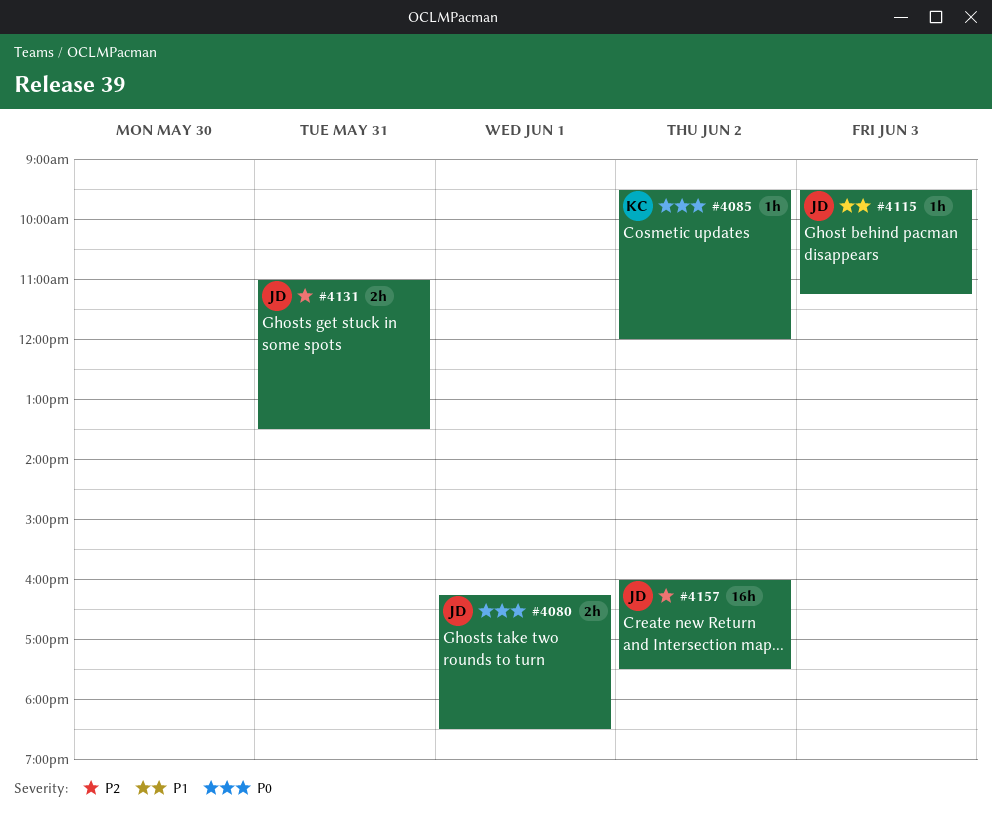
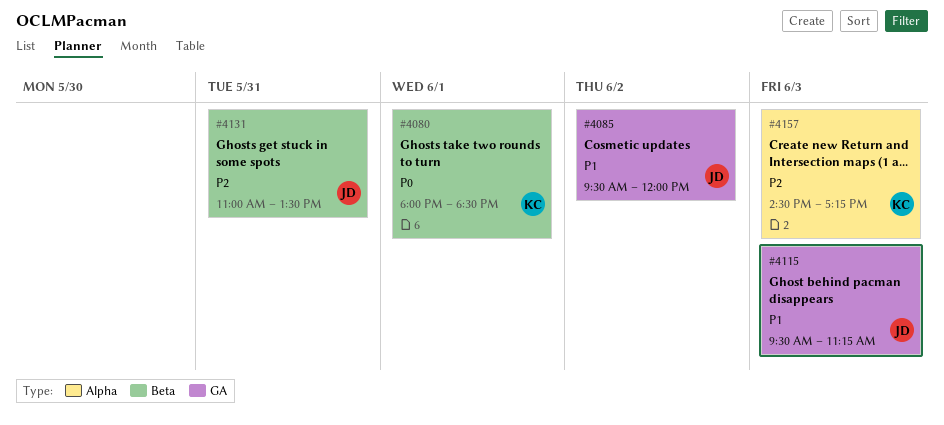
#4080, owner: JD -> KC
#4080, begins: 16:15 -> 18:00
#4085, owner: KC -> JD
#4085, priority: P0 -> P1
#4157, owner: JD -> KC
#4157, day: Jun 2 -> Jun 3
#4157, begins: 16:00 -> 14:30
#4157, ends: 17:30 -> 17:15

